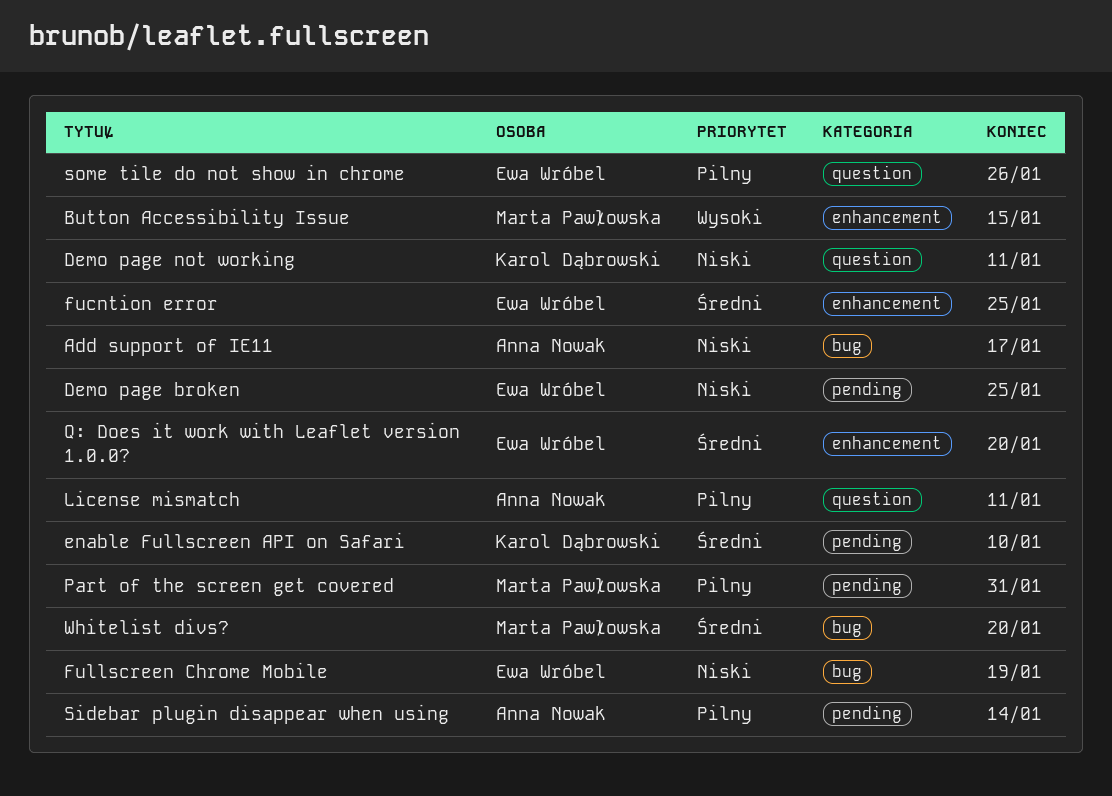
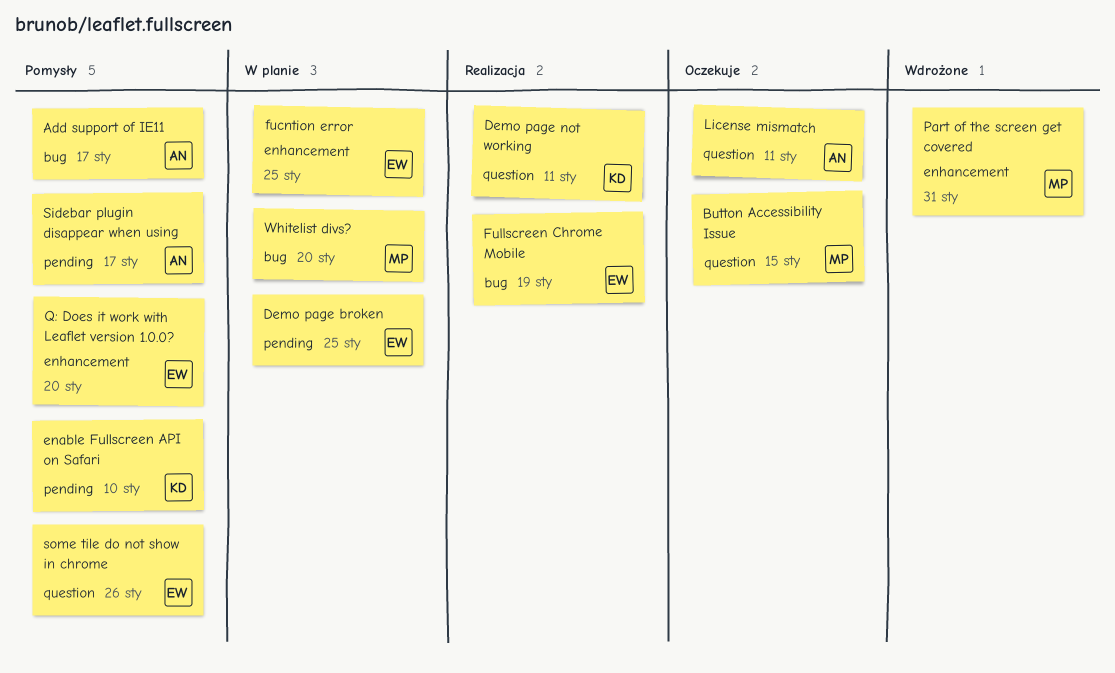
Button Accessibility Issue, label: enhancement -> question
Part of the screen get covered, label: pending -> enhancement
Sidebar plugin disappear when using, due: Jan 14 -> Jan 17

